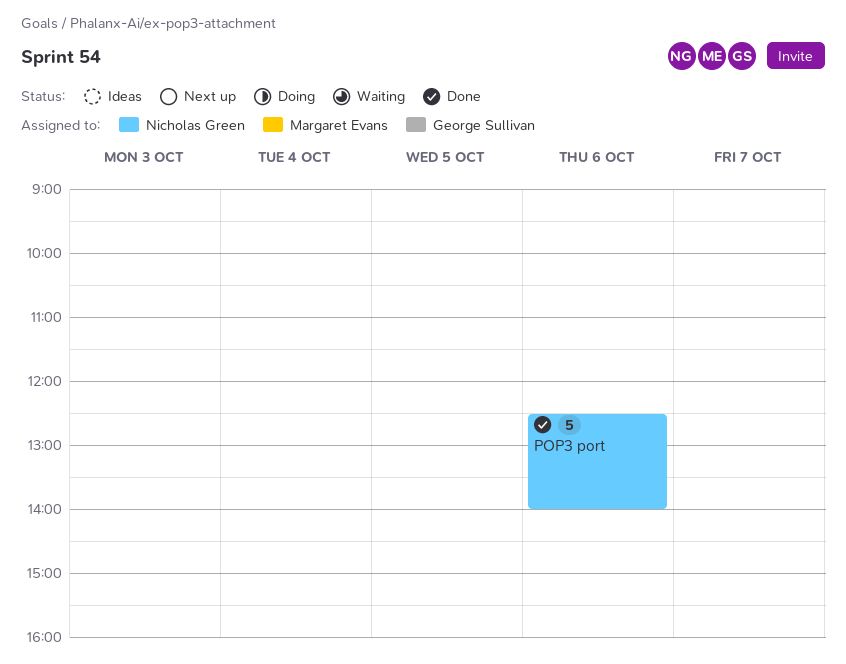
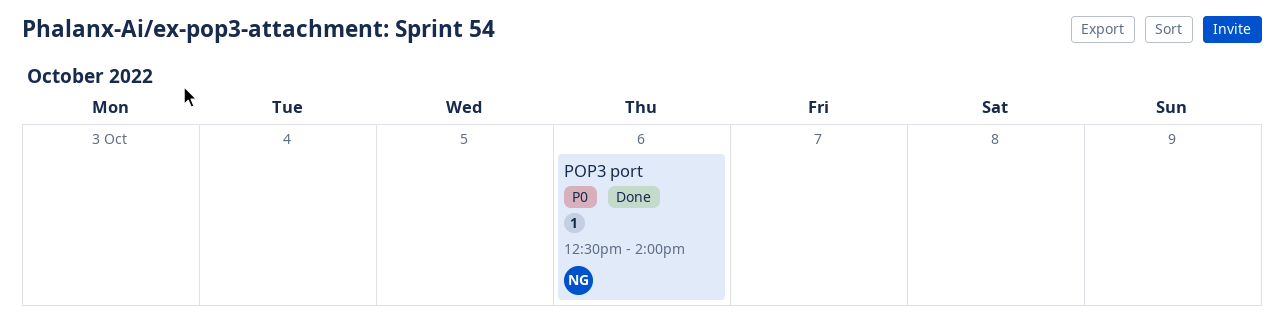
POP3 port, estimate: 5 -> 1

